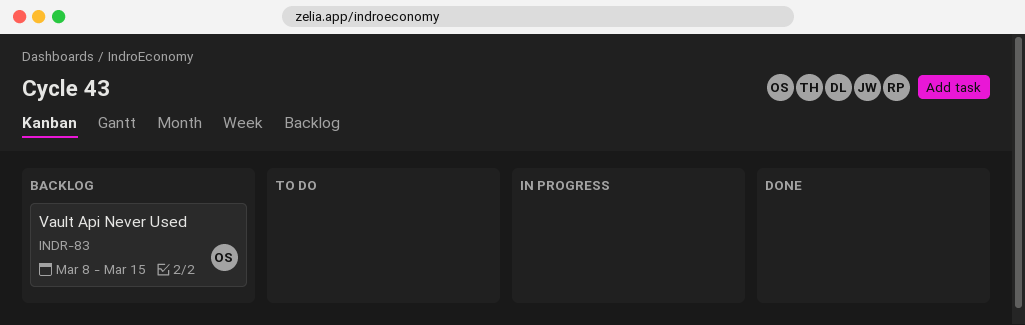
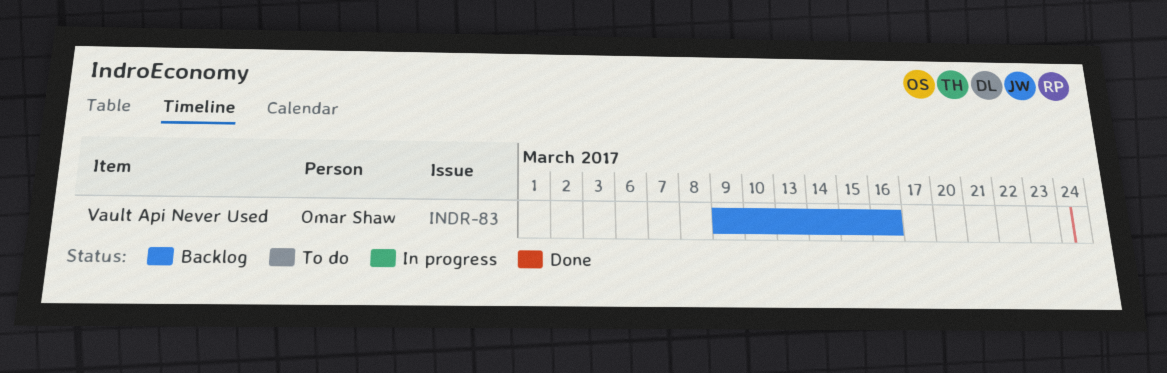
INDR-83, start: Mar 8 -> Mar 9
INDR-83, due: Mar 15 -> Mar 16

